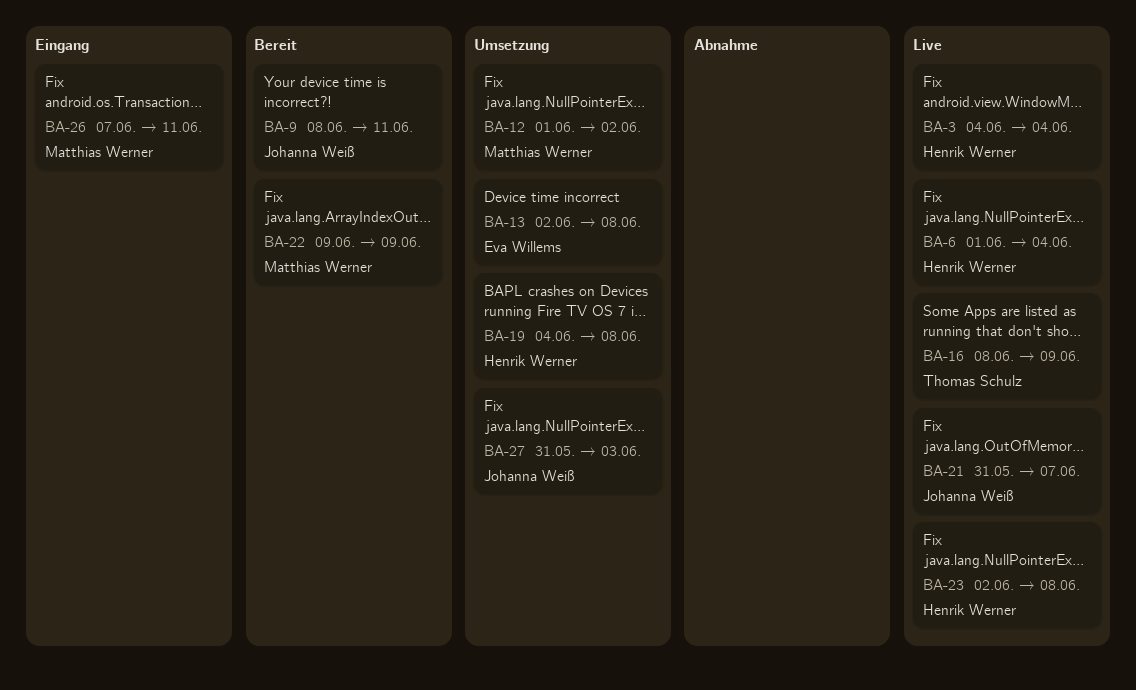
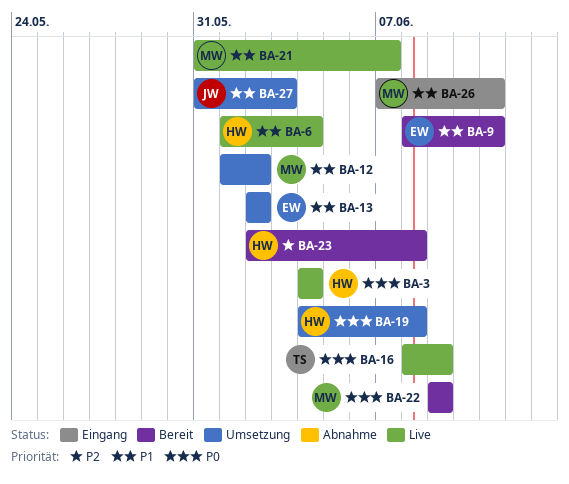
BA-9, owner: Johanna Weiß -> Eva Willems
BA-13, due: Jun 8 -> Jun 2
BA-21, owner: Johanna Weiß -> Matthias Werner
BA-23, status: Live -> Bereit

